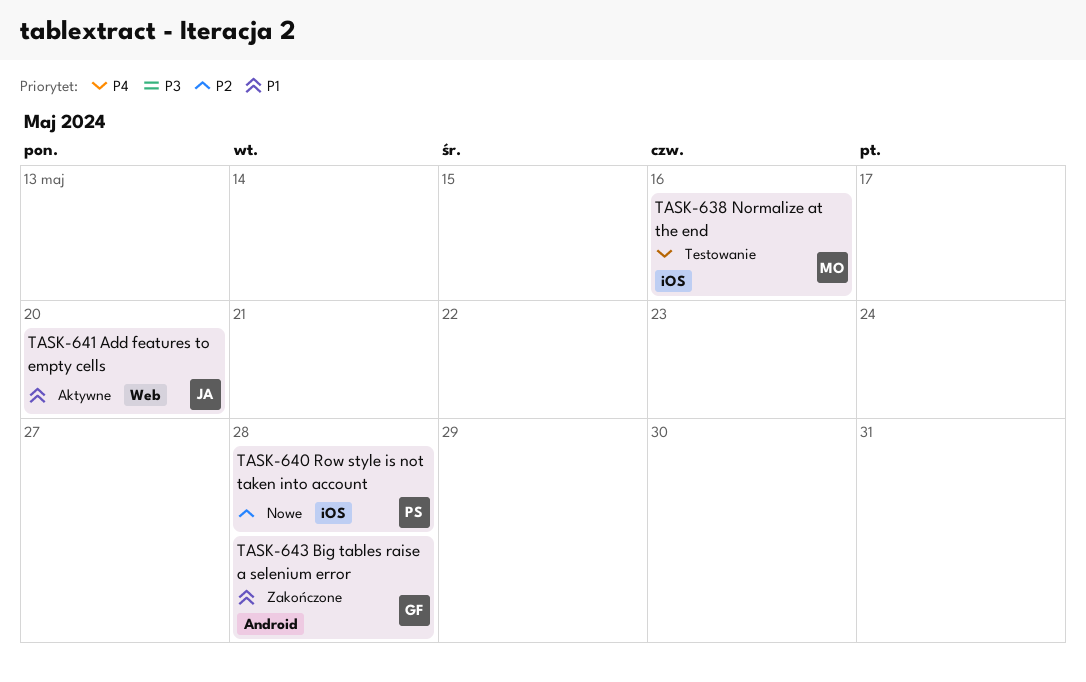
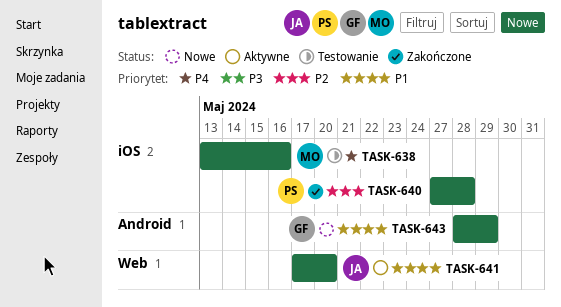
TASK-640, status: Nowe -> Zakończone
TASK-643, status: Zakończone -> Nowe
TASK-643, due: May 28 -> May 29

